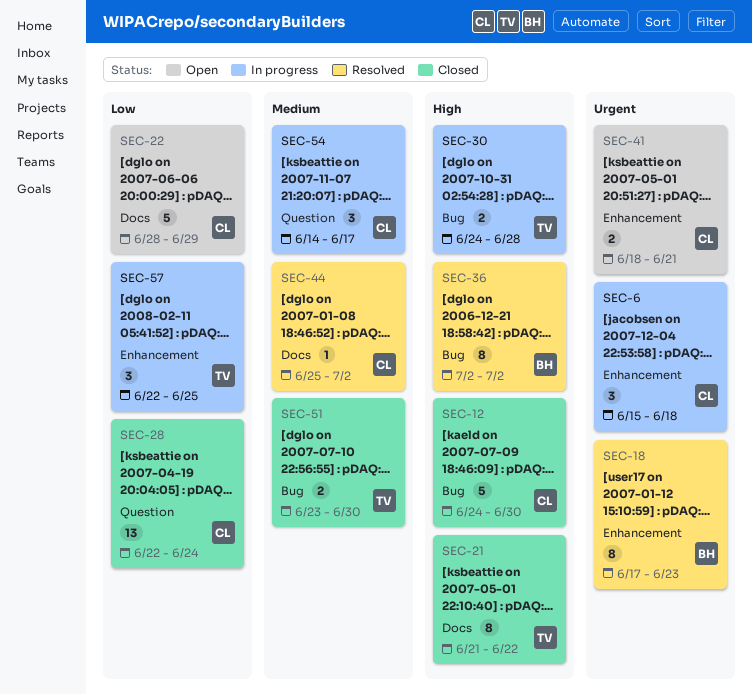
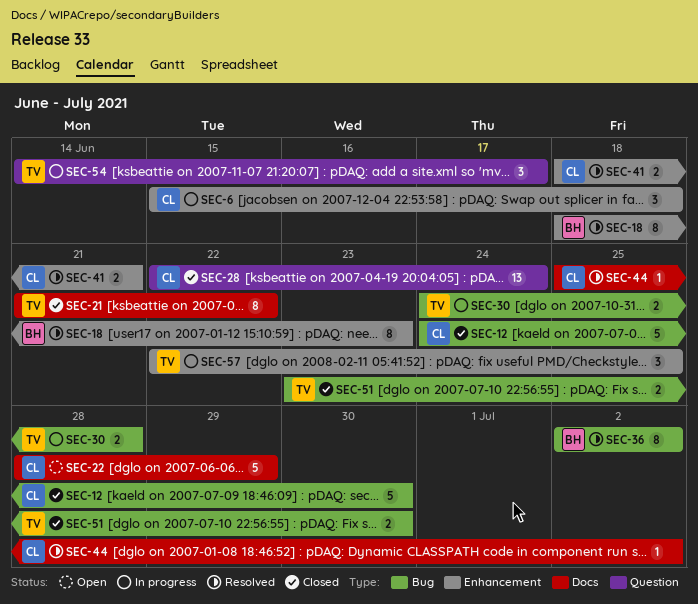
SEC-18, start: Jun 17 -> Jun 18
SEC-41, status: Open -> Resolved
SEC-54, owner: CL -> TV

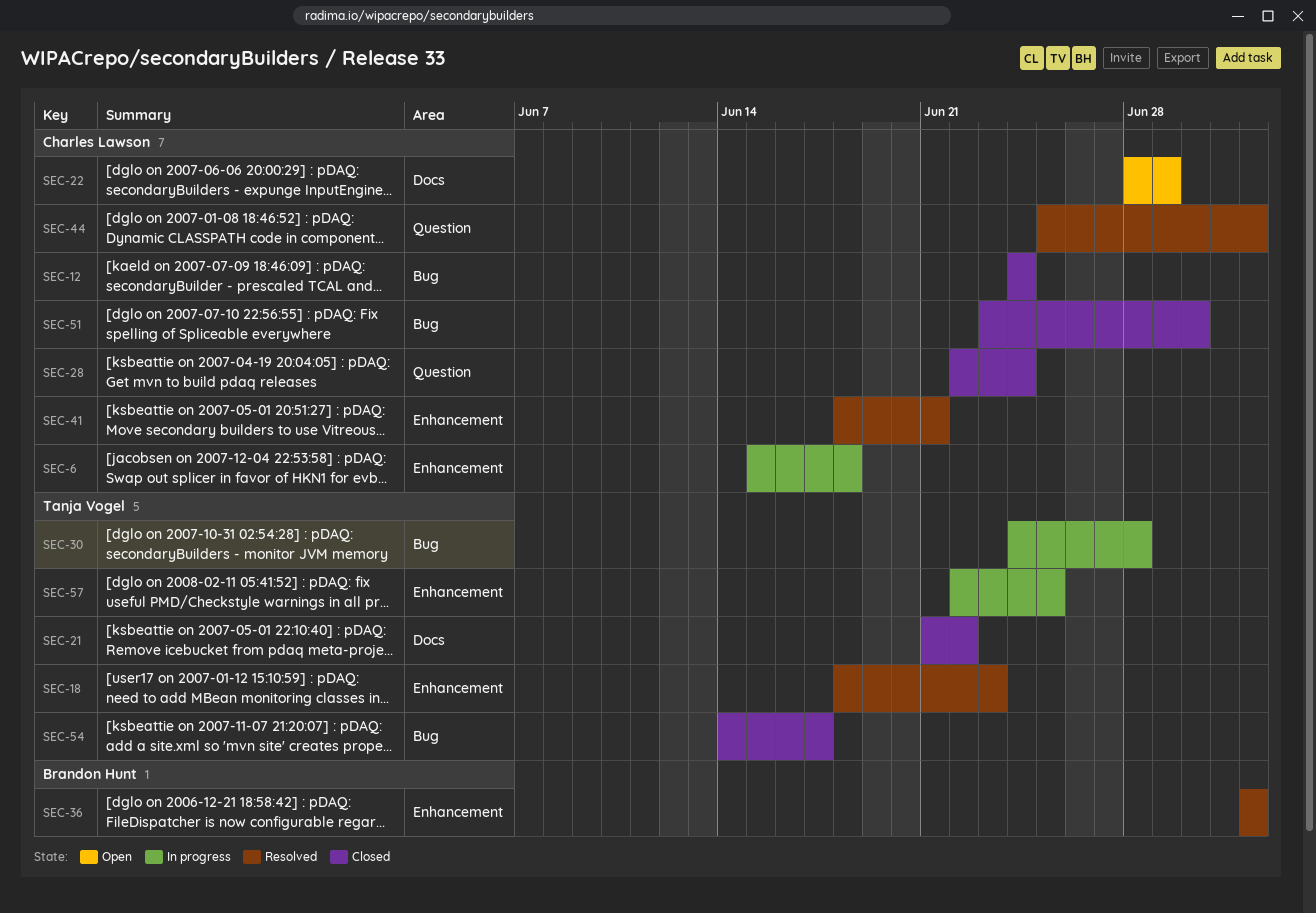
SEC-12, due: Jun 30 -> Jun 24
SEC-18, owner: Brandon Hunt -> Tanja Vogel
SEC-36, label: Bug -> Enhancement
SEC-44, label: Docs -> Question
SEC-51, owner: Tanja Vogel -> Charles Lawson
SEC-54, status: In progress -> Closed
SEC-54, label: Question -> Bug

